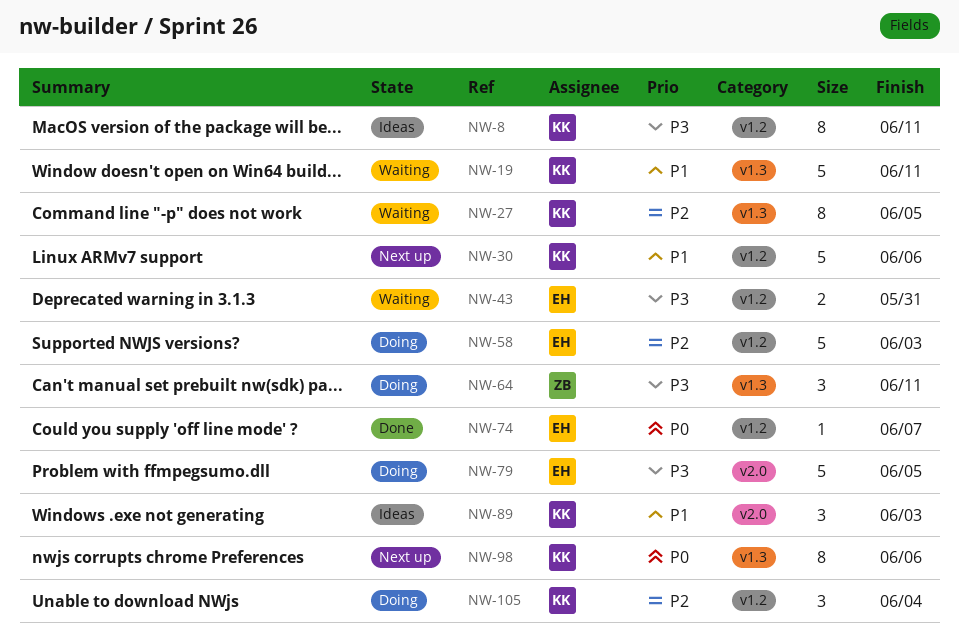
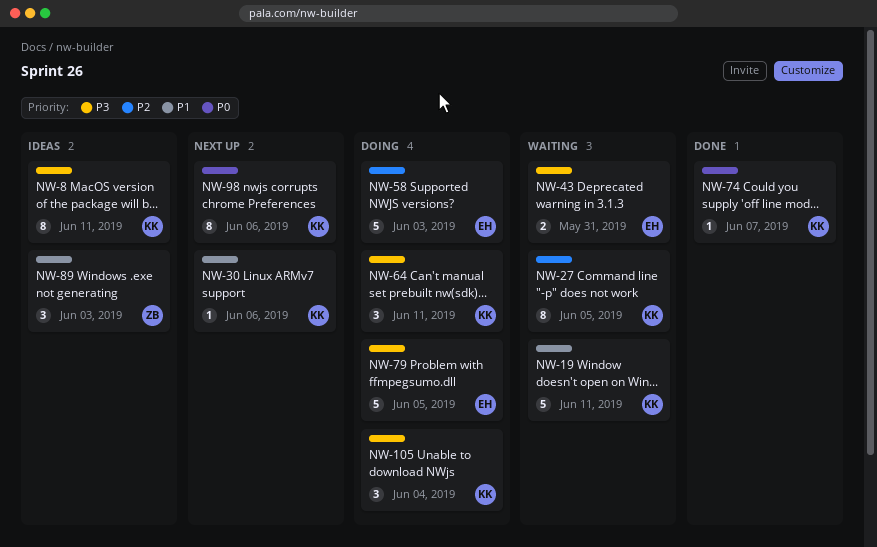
NW-30, estimate: 5 -> 1
NW-64, owner: ZB -> KK
NW-74, owner: EH -> KK
NW-89, owner: KK -> ZB
NW-105, priority: P2 -> P3

